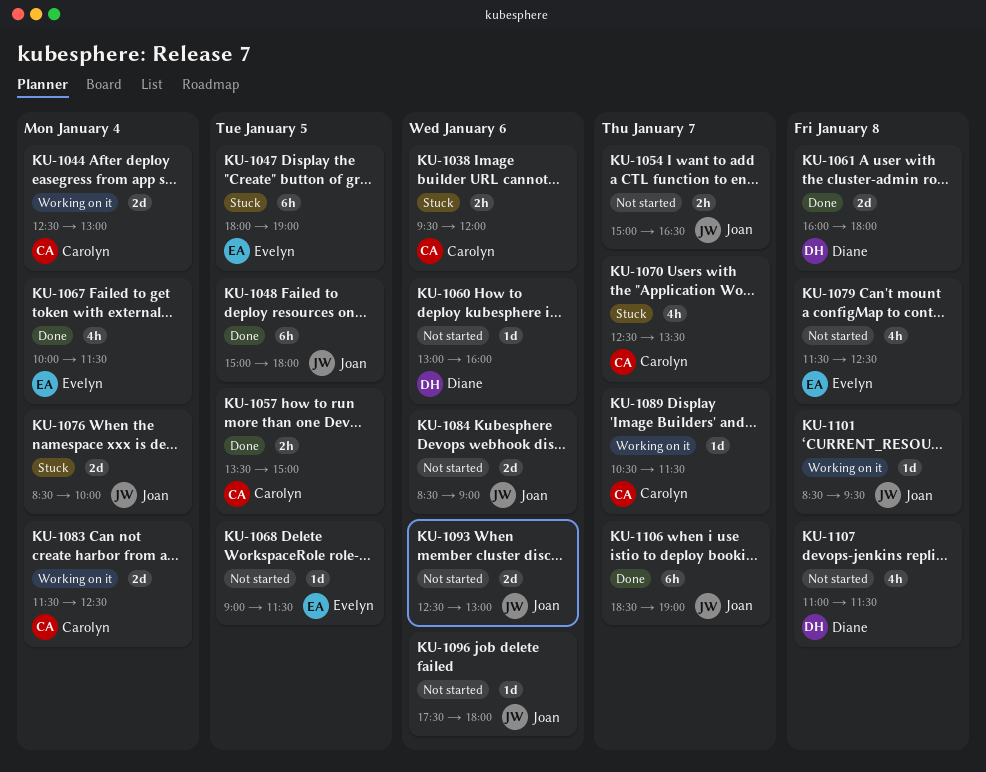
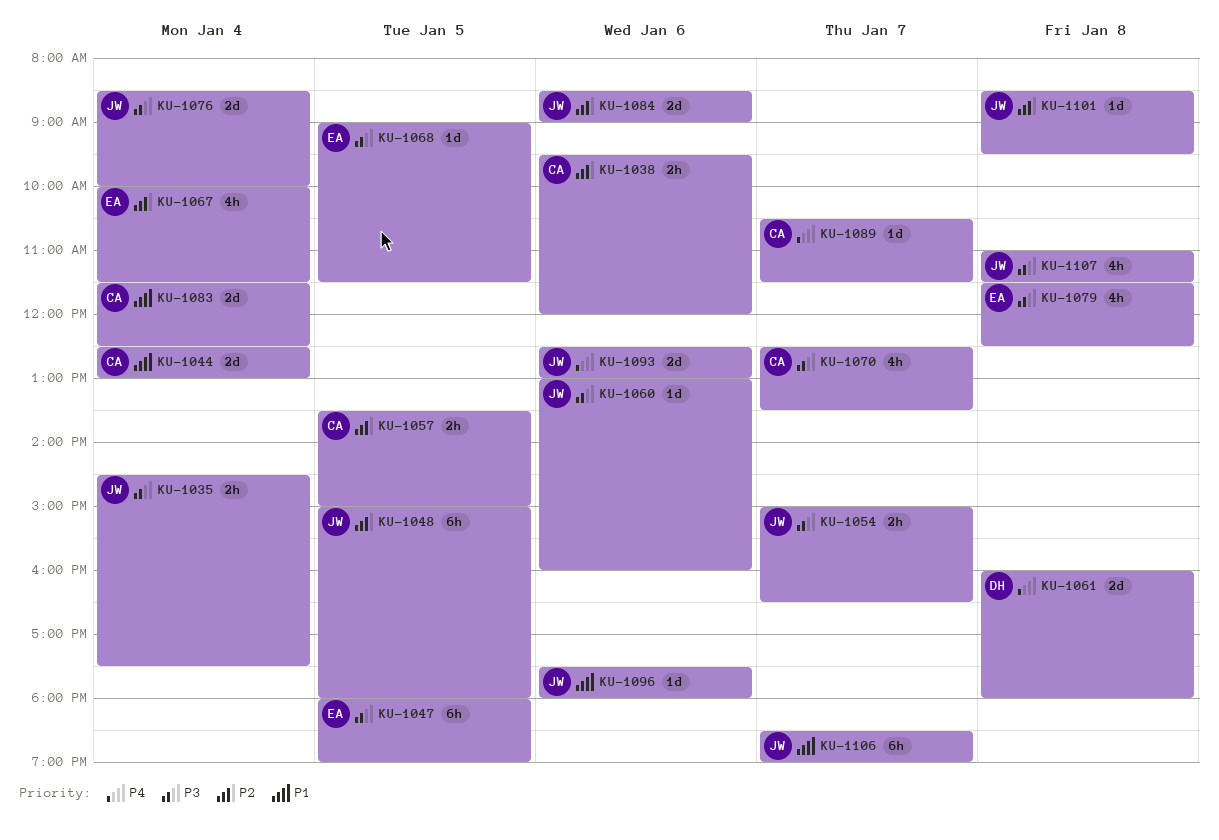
KU-1035: none -> present
KU-1060, owner: Diane -> Joan
KU-1107, owner: Diane -> Joan

